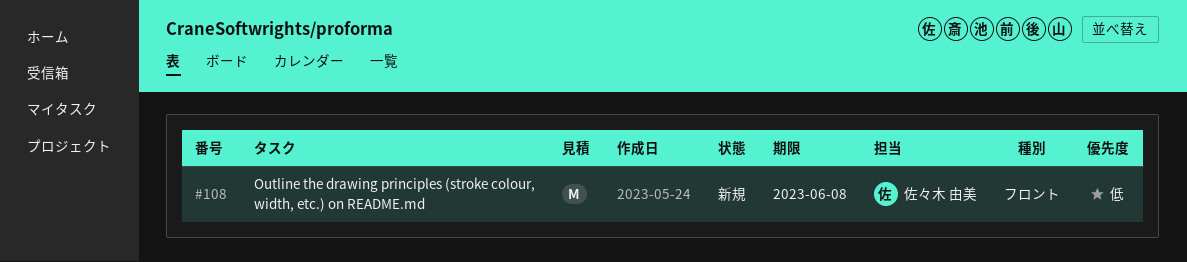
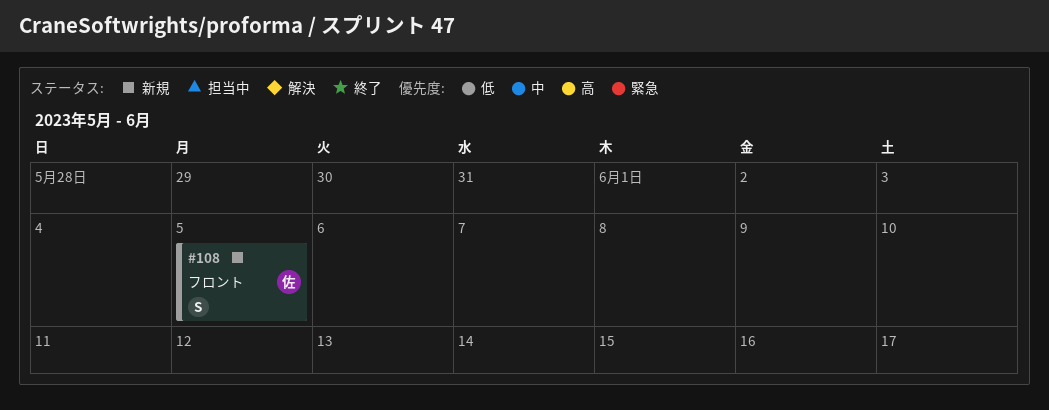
#108, estimate: M -> S
#108, due: Jun 8 -> Jun 5

